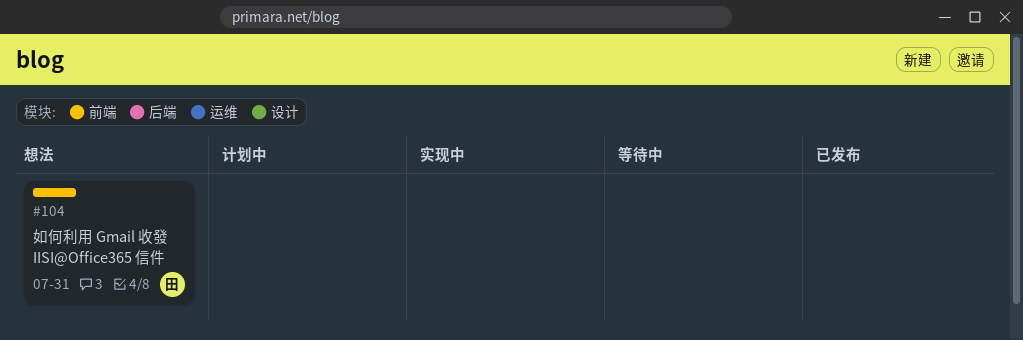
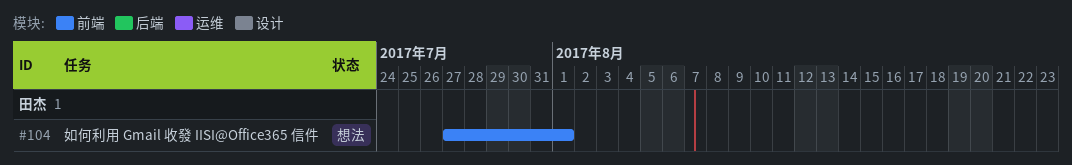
#104, due: Jul 31 -> Aug 1

